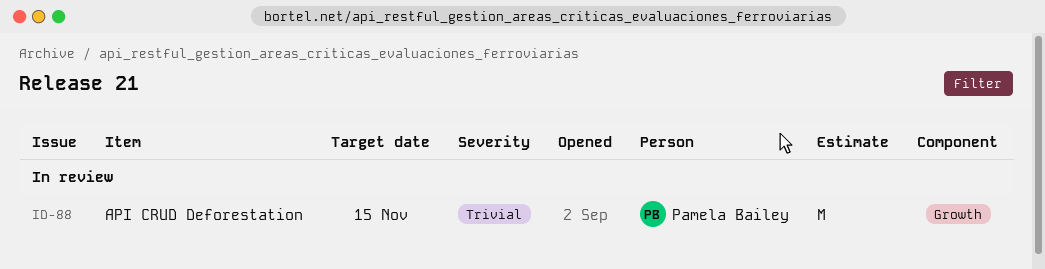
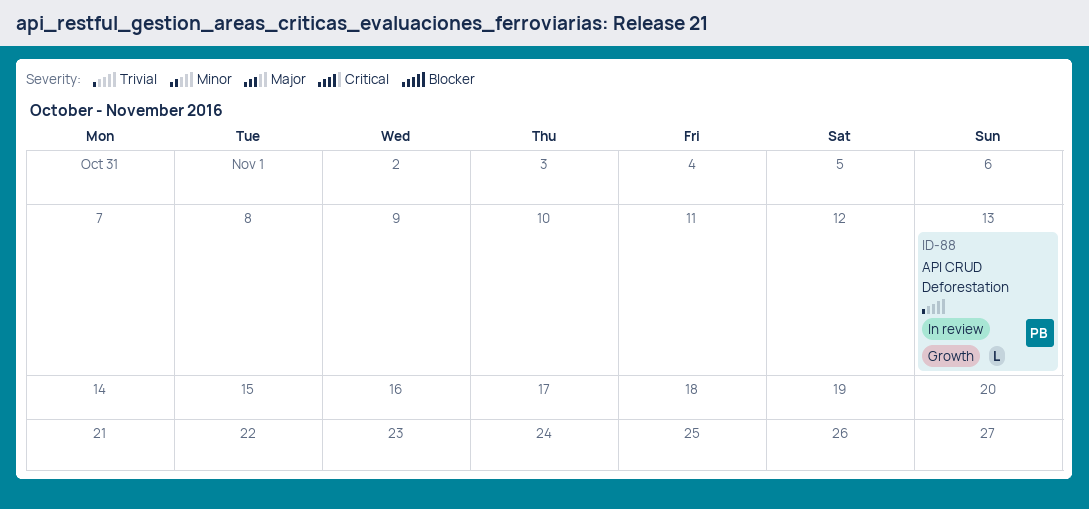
ID-88, estimate: M -> L
ID-88, due: Nov 15 -> Nov 13

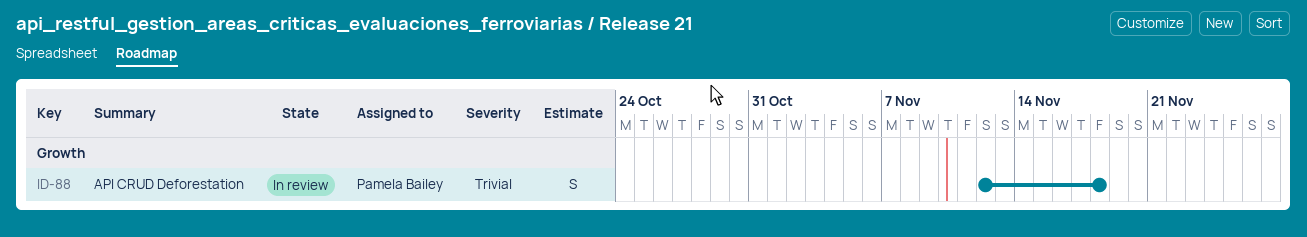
ID-88, estimate: L -> S
ID-88, due: Nov 13 -> Nov 18

